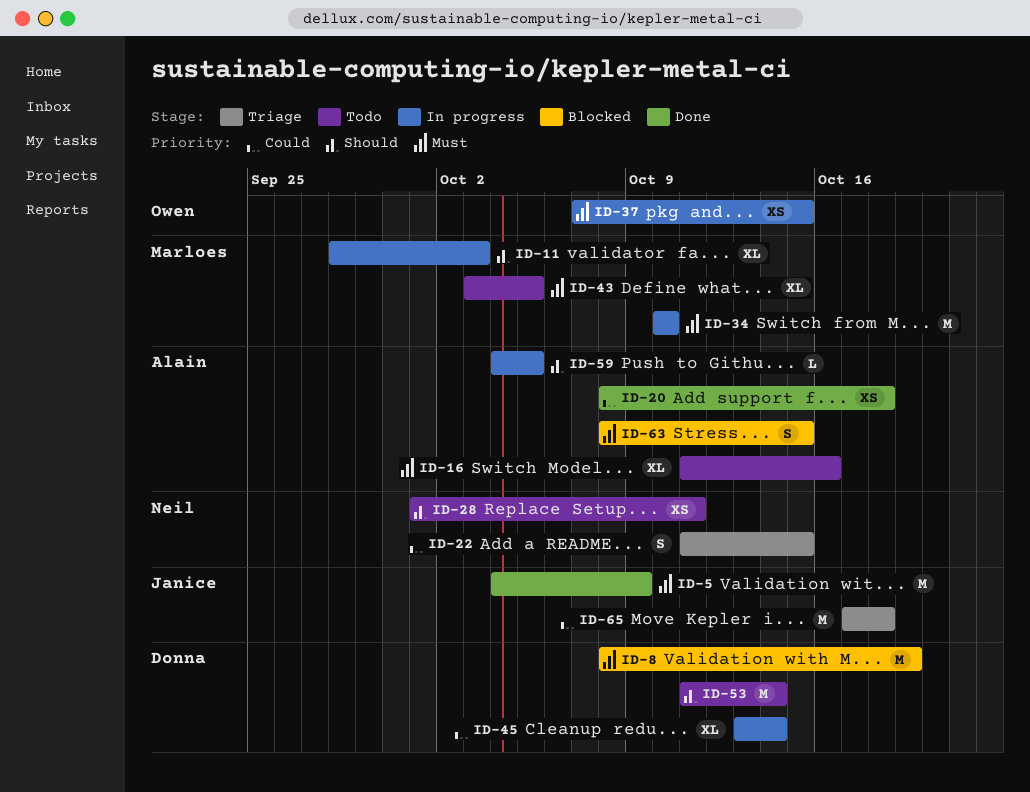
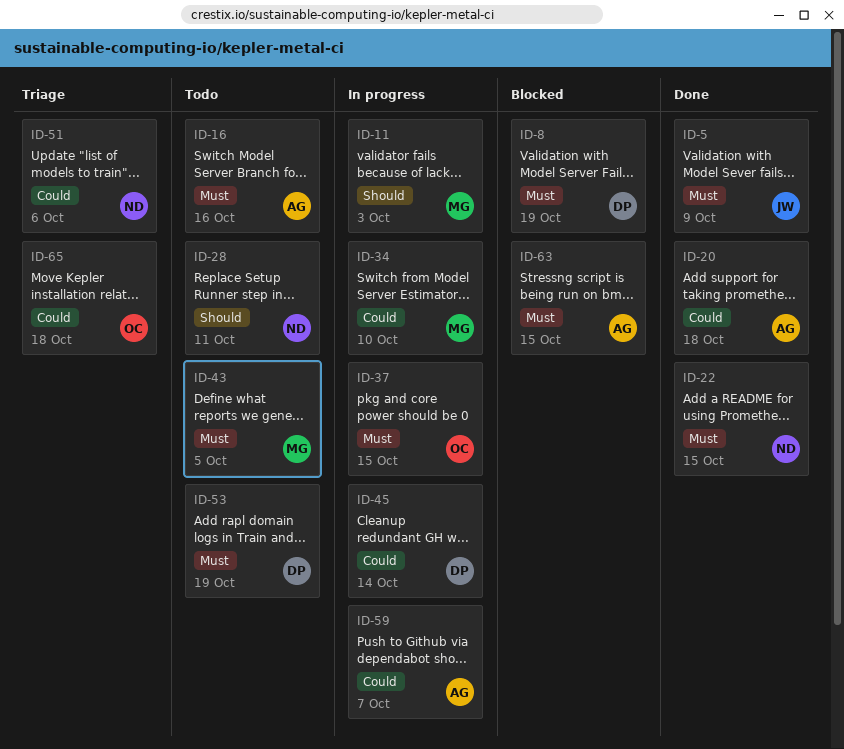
ID-22, status: Triage -> Done
ID-22, priority: Could -> Must
ID-34, priority: Must -> Could
ID-51: none -> present
ID-53, priority: Should -> Must
ID-53, due: Oct 14 -> Oct 19
ID-59, priority: Should -> Could
ID-59, due: Oct 5 -> Oct 7
ID-65, owner: Janice -> Owen

